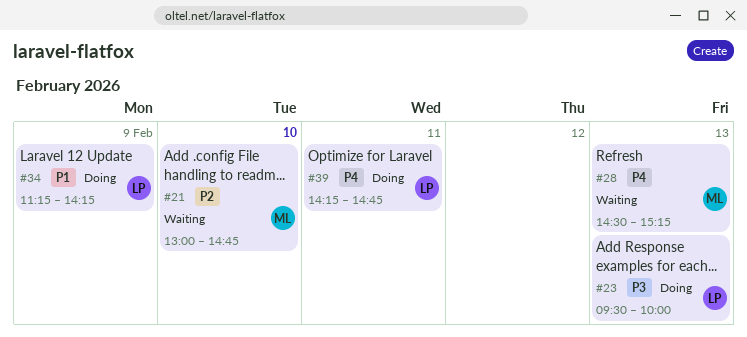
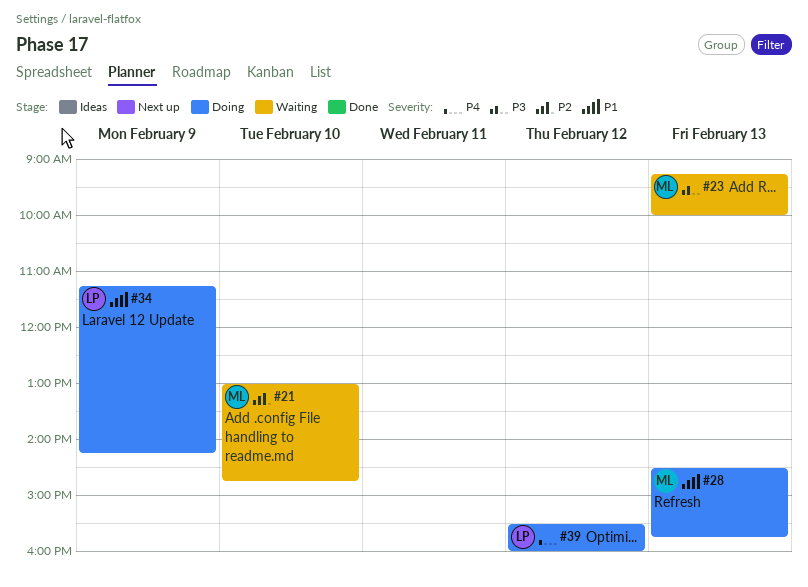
#23, status: Doing -> Waiting
#23, owner: LP -> ML
#23, begins: 09:30 -> 09:15
#28, status: Waiting -> Doing
#28, priority: P4 -> P1
#28, ends: 15:15 -> 15:45
#39, day: Feb 11 -> Feb 12
#39, begins: 14:15 -> 15:30
#39, ends: 14:45 -> 16:00

